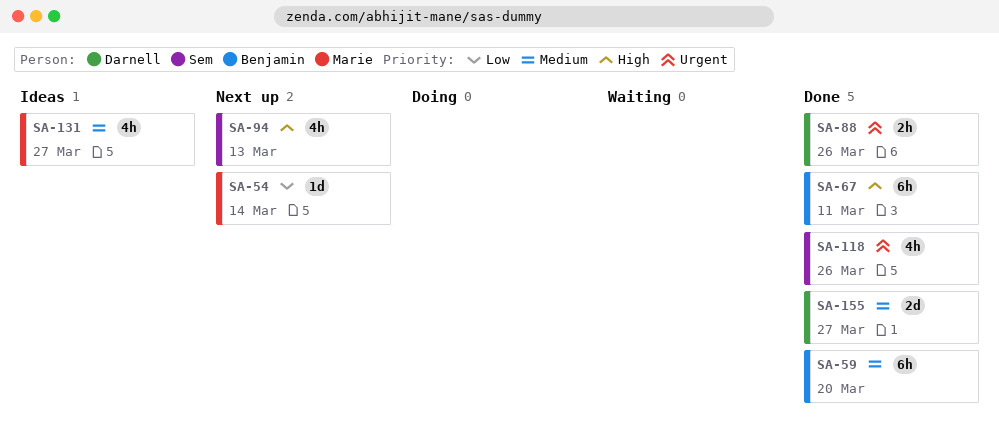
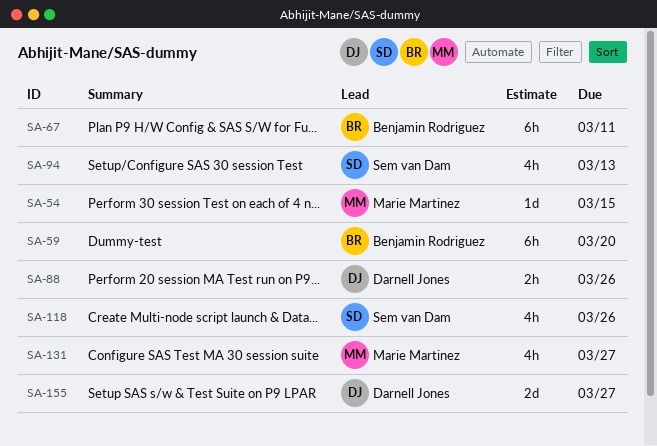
SA-54, due: Mar 14 -> Mar 15

